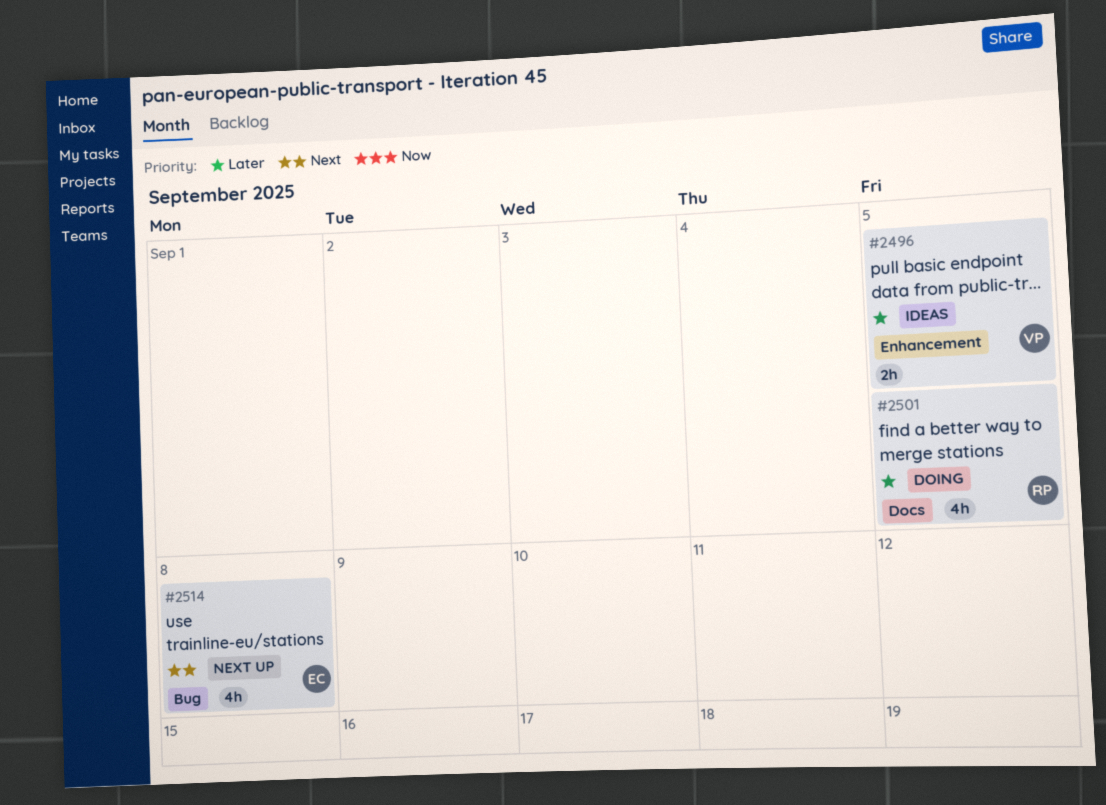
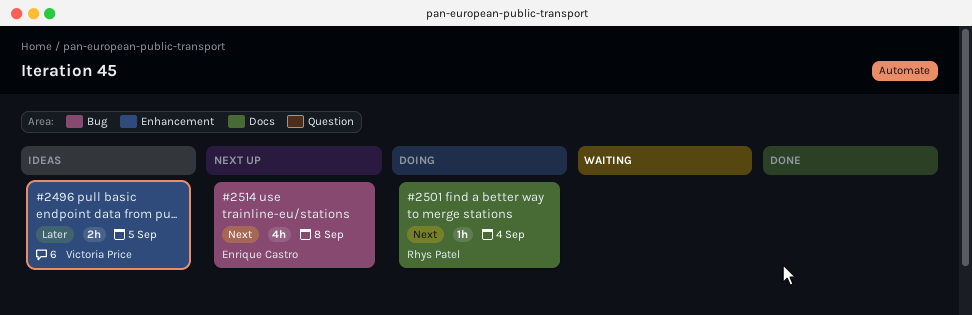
#2501, priority: Later -> Next
#2501, estimate: 4h -> 1h
#2501, due: Sep 5 -> Sep 4

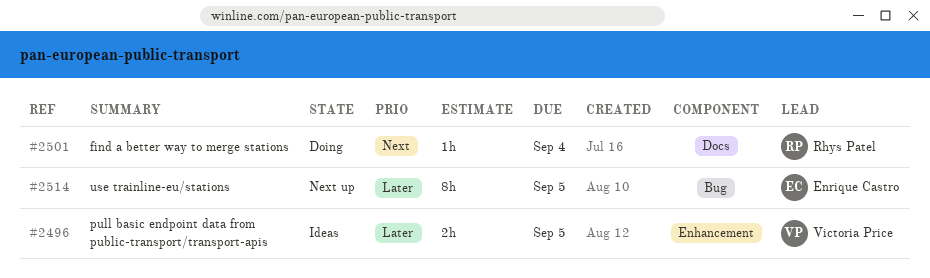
#2514, priority: Next -> Later
#2514, estimate: 4h -> 8h
#2514, due: Sep 8 -> Sep 5

